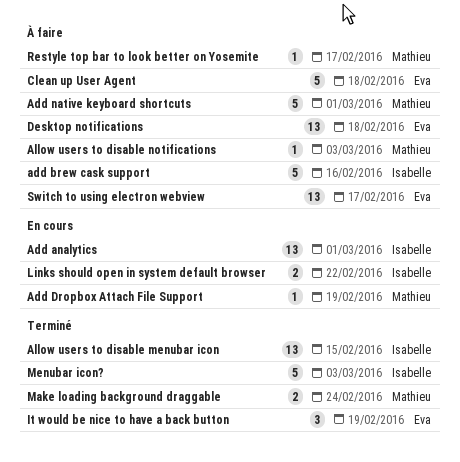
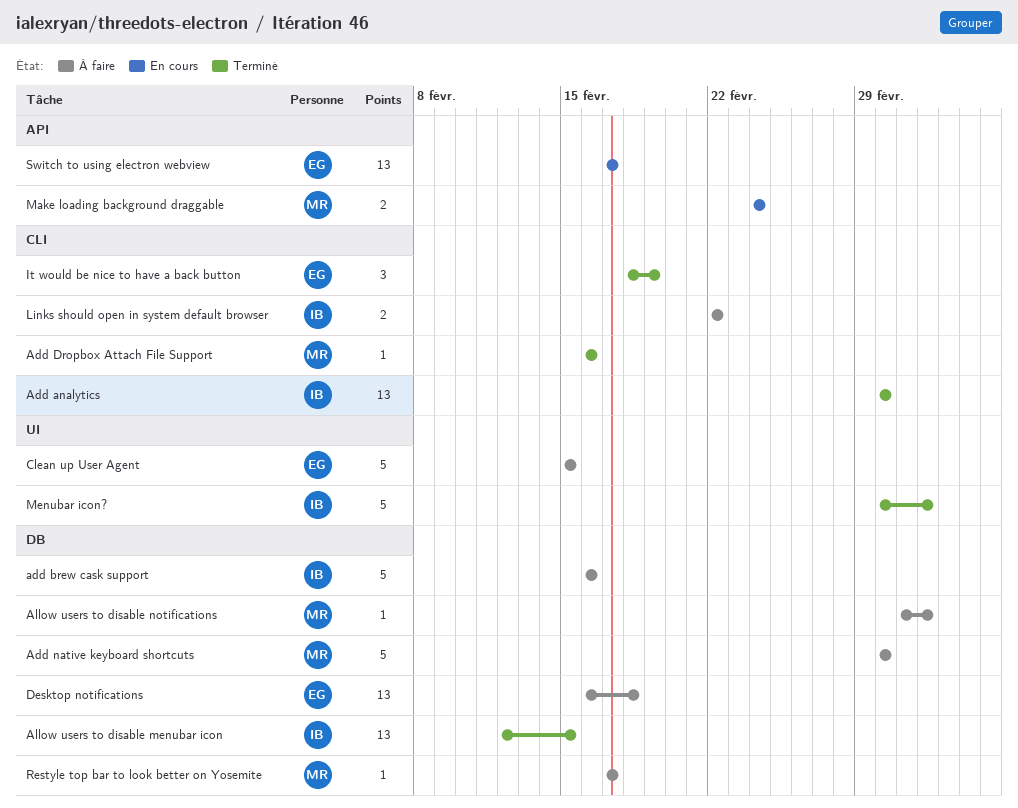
Add analytics, status: En cours -> Terminé
Add Dropbox Attach File Support, status: En cours -> Terminé
Add Dropbox Attach File Support, due: Feb 19 -> Feb 16
Clean up User Agent, due: Feb 18 -> Feb 15
Links should open in system default browser, status: En cours -> À faire
Make loading background draggable, status: Terminé -> En cours
Switch to using electron webview, status: À faire -> En cours

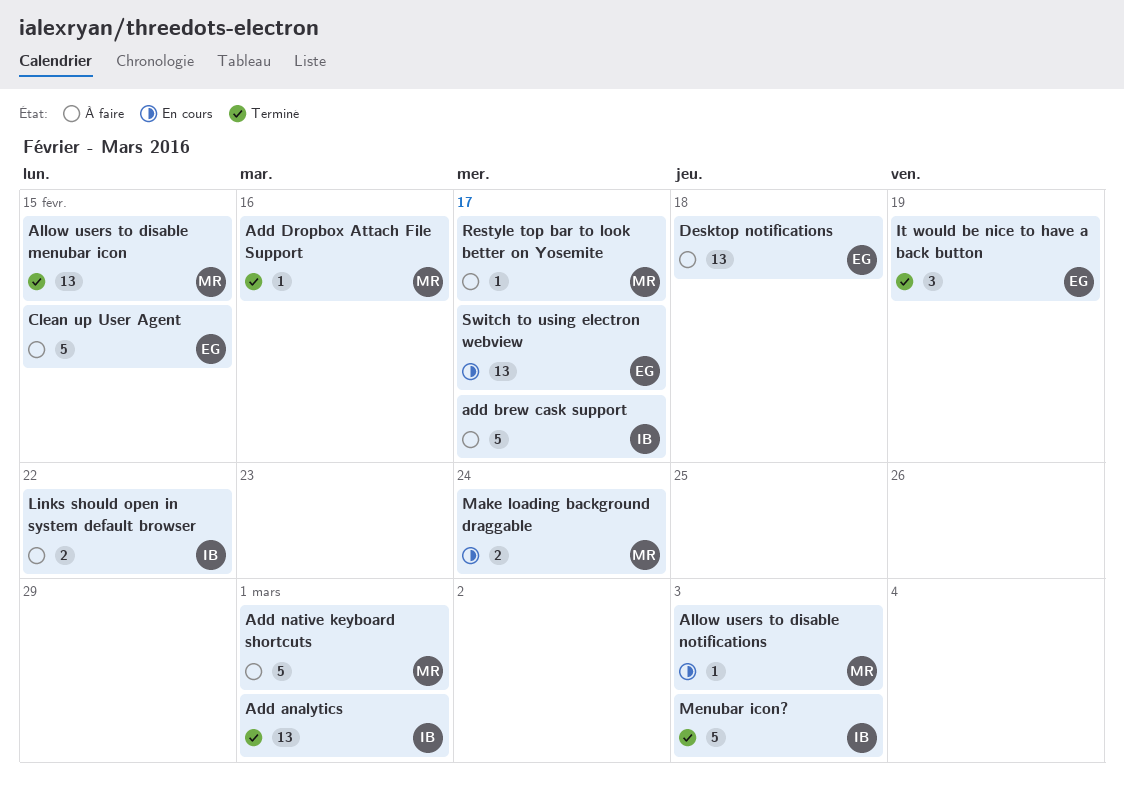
add brew cask support, due: Feb 16 -> Feb 17
Allow users to disable menubar icon, owner: IB -> MR
Allow users to disable notifications, status: À faire -> En cours

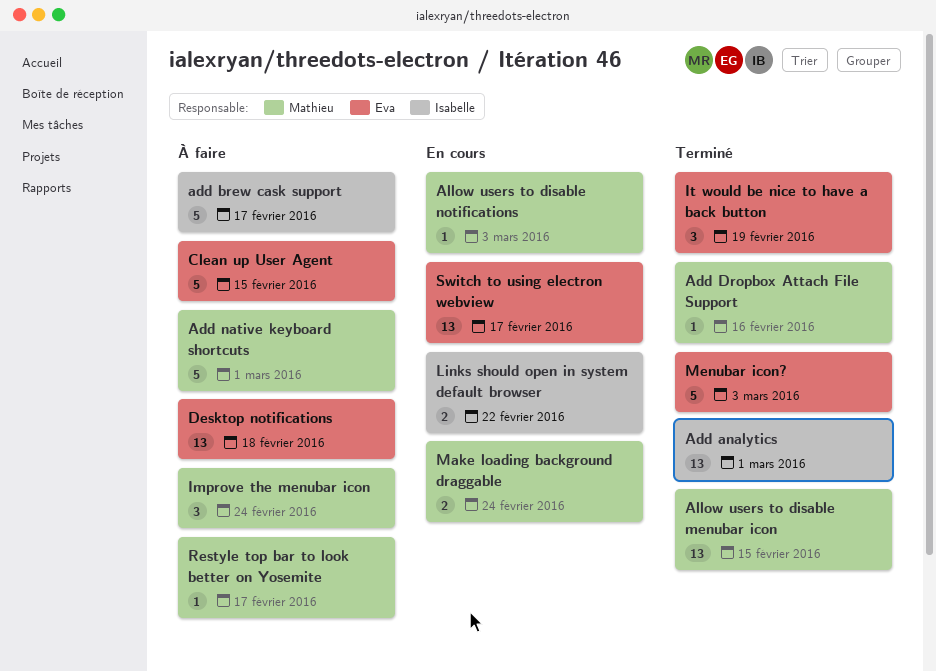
Improve the menubar icon: none -> present
Links should open in system default browser, status: À faire -> En cours
Menubar icon?, owner: Isabelle -> Eva

